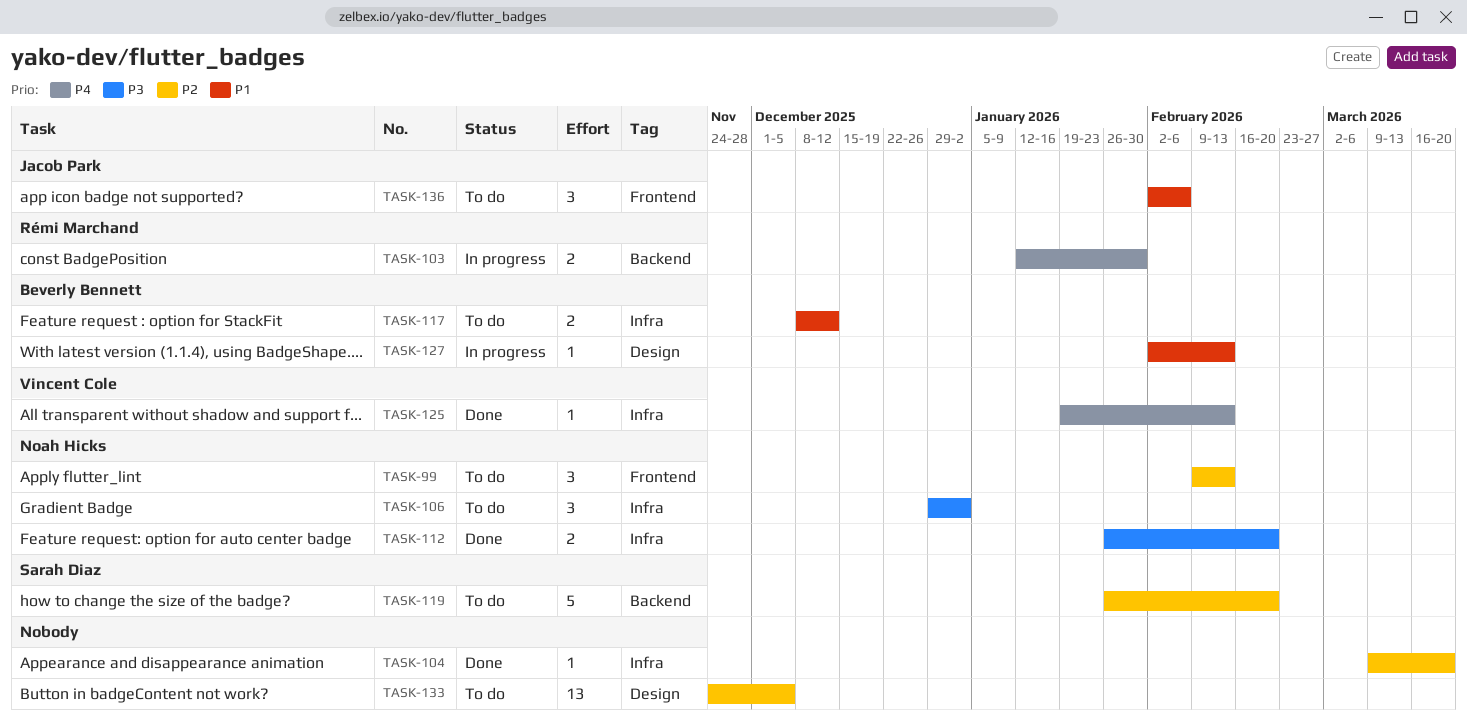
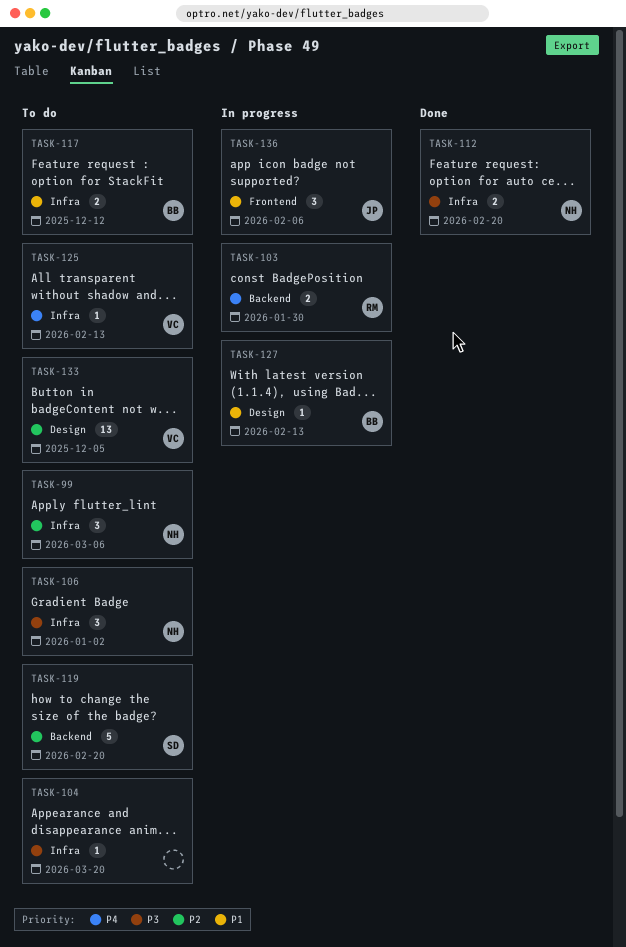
TASK-99, label: Frontend -> Infra
TASK-99, due: Feb 13 -> Mar 6
TASK-104, status: Done -> To do
TASK-104, priority: P2 -> P3
TASK-125, status: Done -> To do
TASK-133, owner: none -> Vincent Cole
TASK-136, status: To do -> In progress

